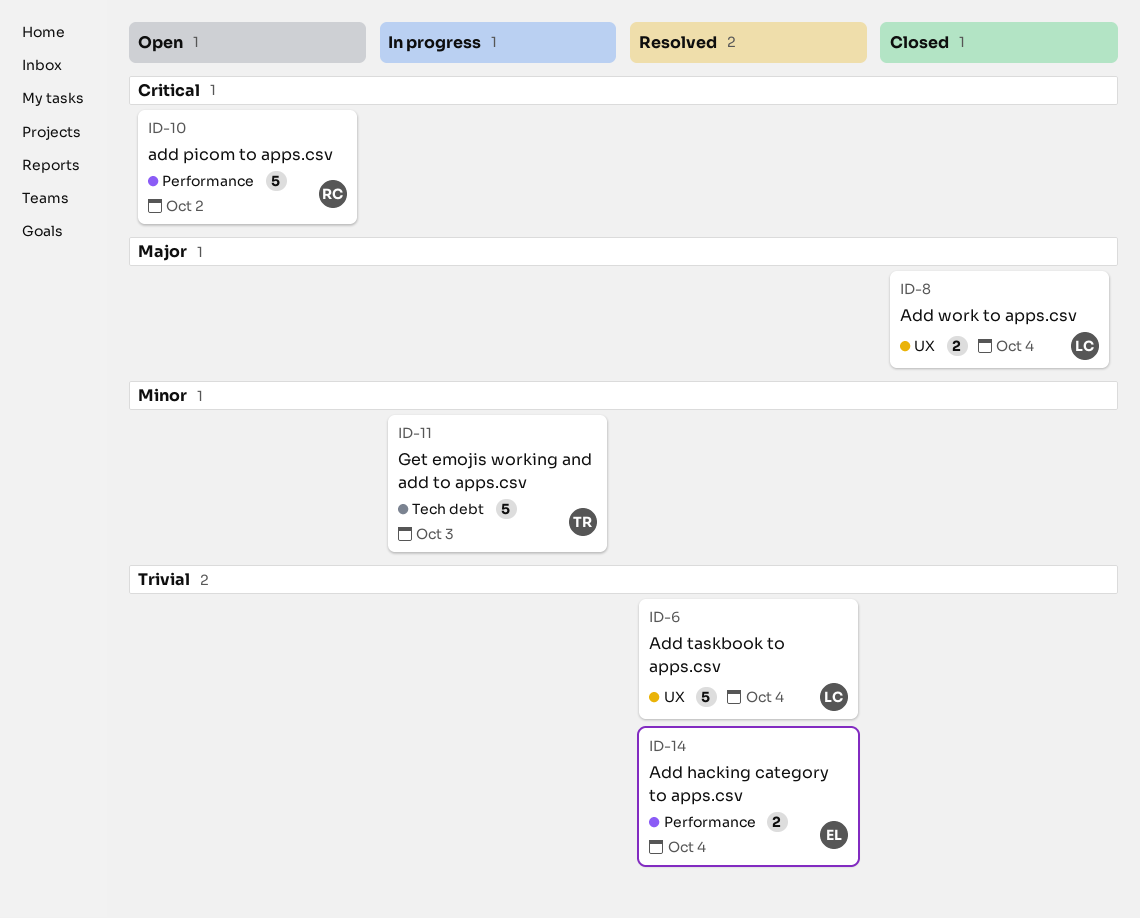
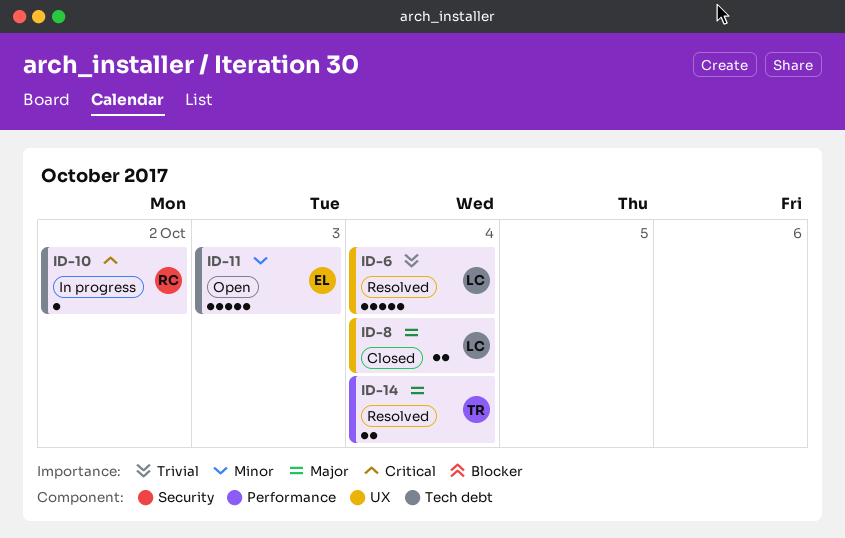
ID-10, status: Open -> In progress
ID-10, label: Performance -> Tech debt
ID-10, estimate: 5 -> 1
ID-11, status: In progress -> Open
ID-11, owner: TR -> EL
ID-14, owner: EL -> TR
ID-14, priority: Trivial -> Major

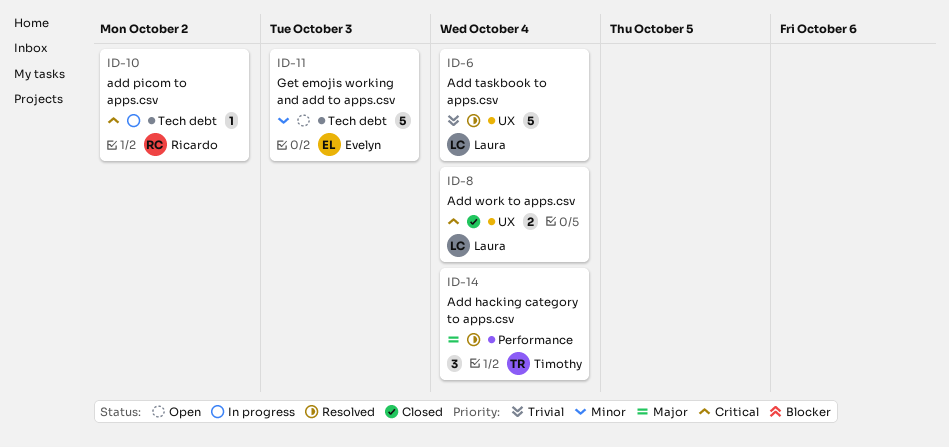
ID-8, priority: Major -> Critical
ID-14, estimate: 2 -> 3

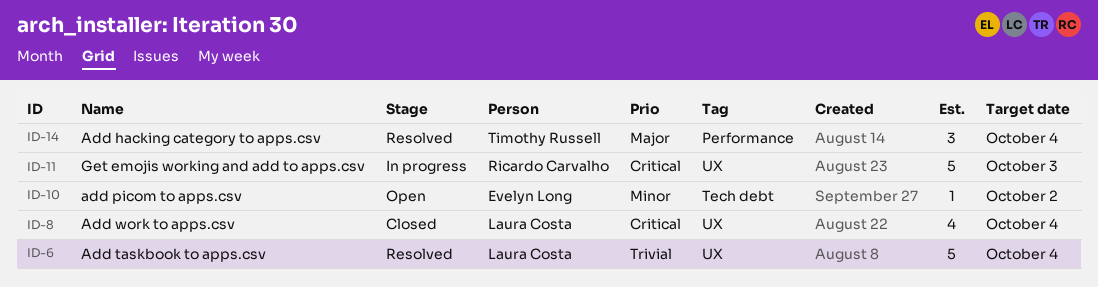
ID-8, estimate: 2 -> 4
ID-10, status: In progress -> Open
ID-10, owner: Ricardo Carvalho -> Evelyn Long
ID-10, priority: Critical -> Minor
ID-11, status: Open -> In progress
ID-11, owner: Evelyn Long -> Ricardo Carvalho
ID-11, priority: Minor -> Critical
ID-11, label: Tech debt -> UX

